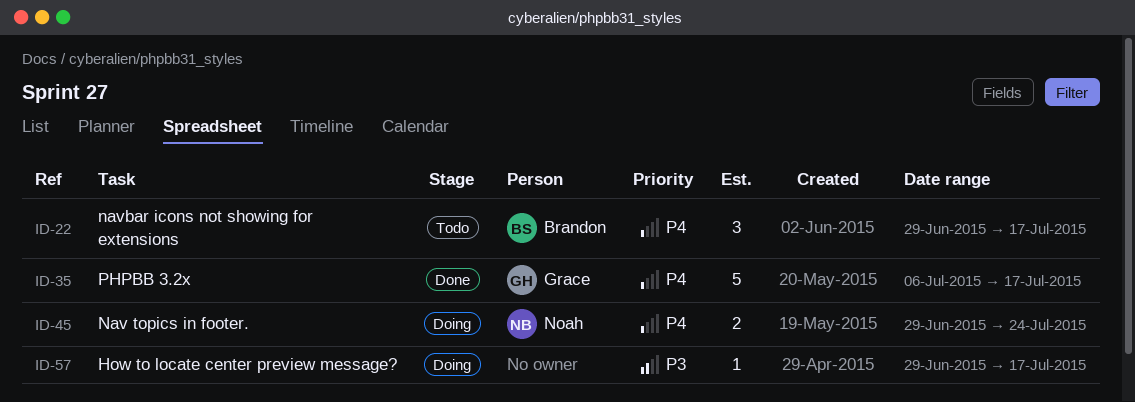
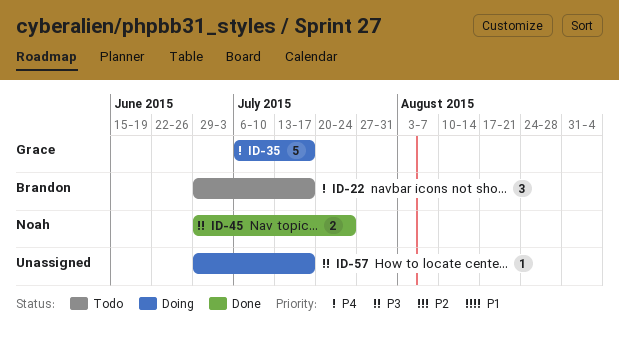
ID-35, status: Done -> Doing
ID-45, status: Doing -> Done
ID-45, priority: P4 -> P3

